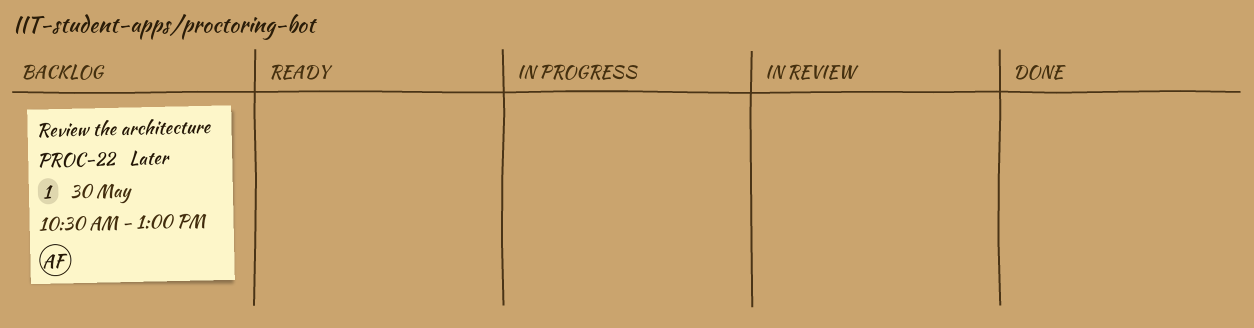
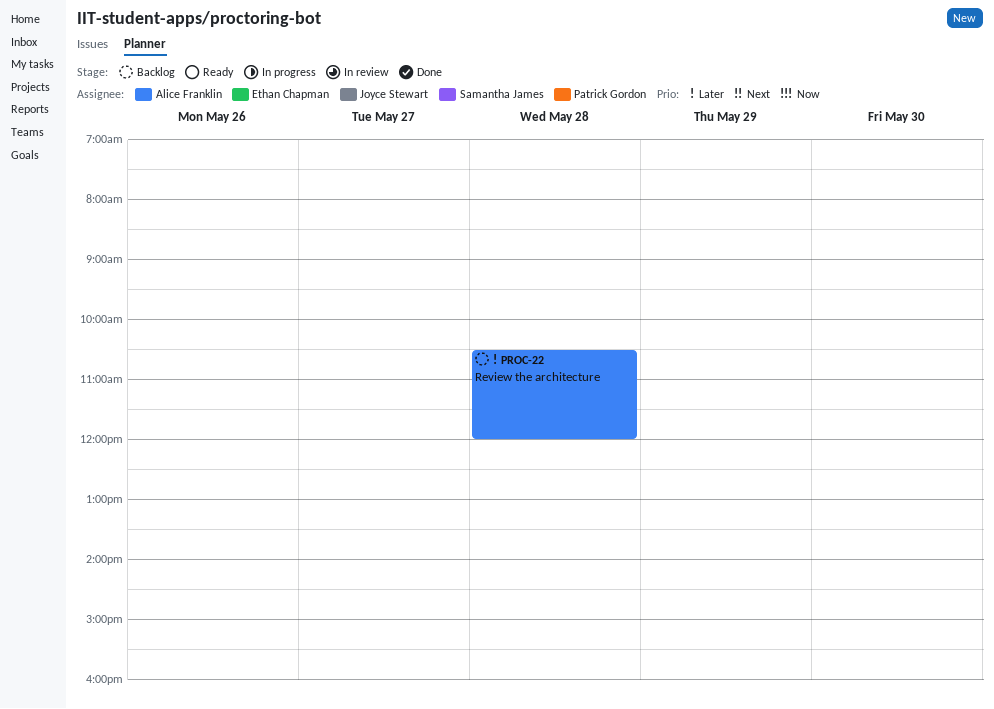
PROC-22, day: May 30 -> May 28
PROC-22, ends: 13:00 -> 12:00

